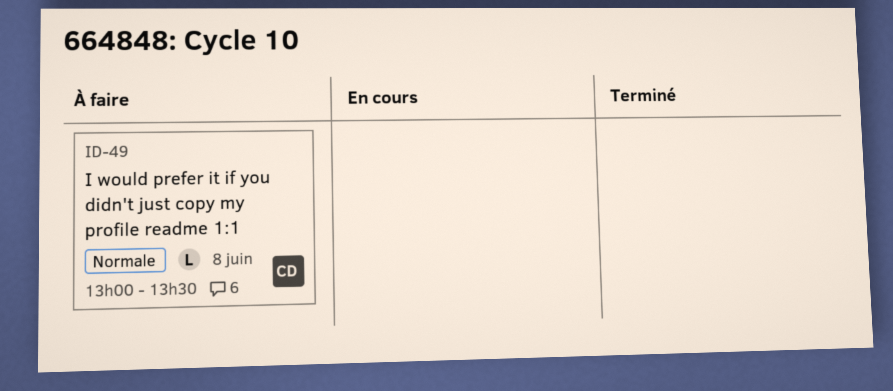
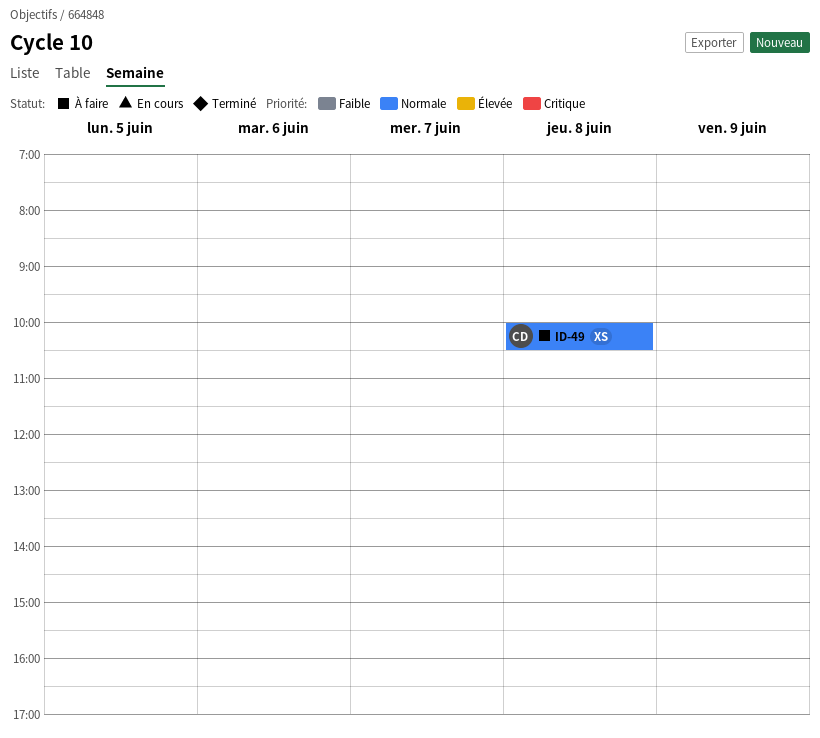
ID-49, estimate: L -> XS
ID-49, begins: 13:00 -> 10:00
ID-49, ends: 13:30 -> 10:30

